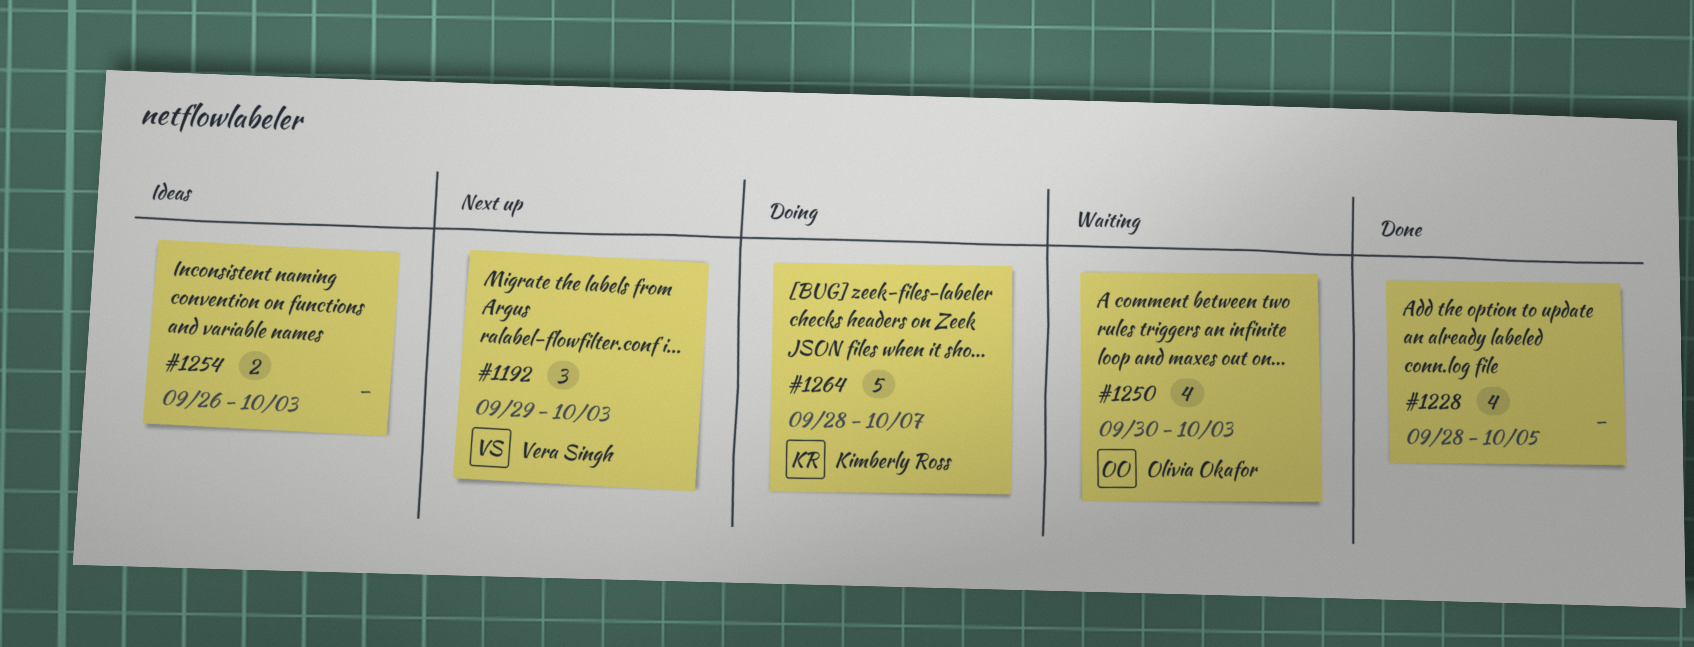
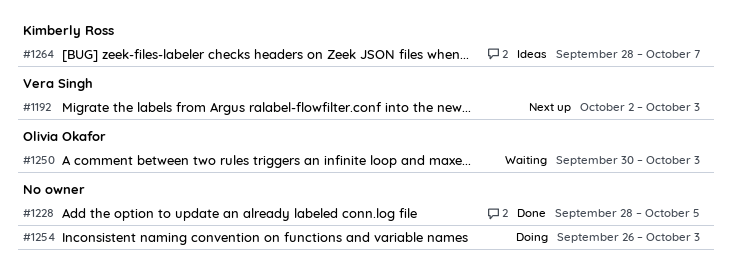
#1192, start: Sep 29 -> Oct 2
#1254, status: Ideas -> Doing
#1264, status: Doing -> Ideas

